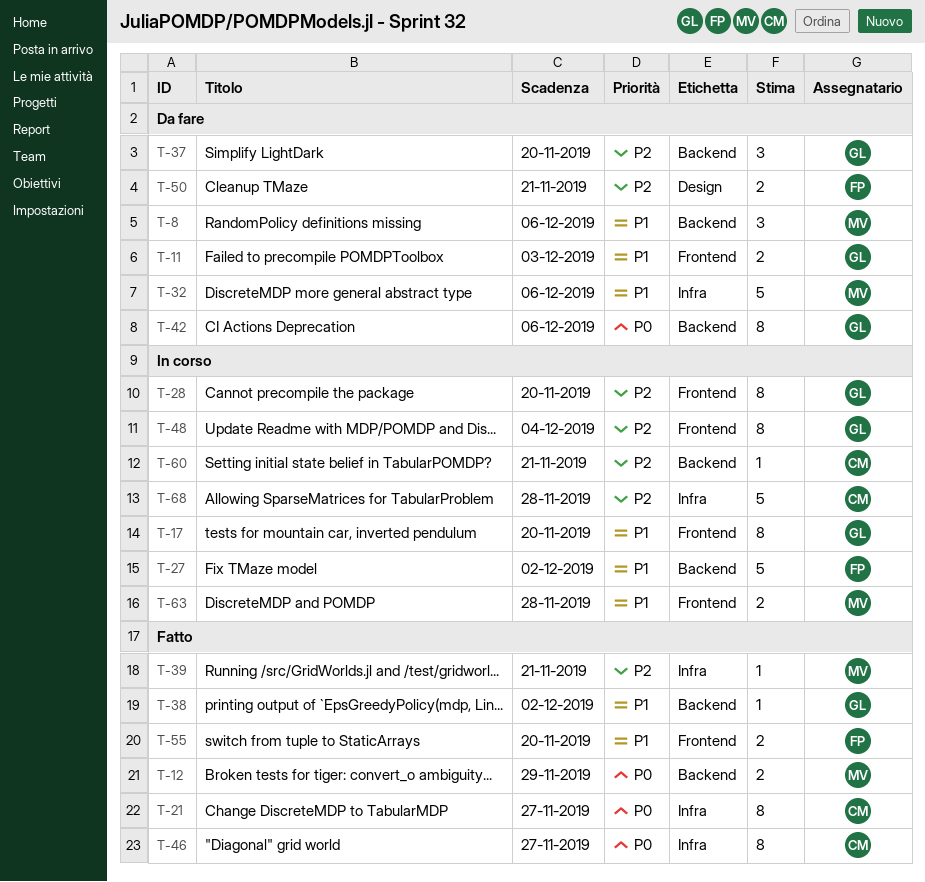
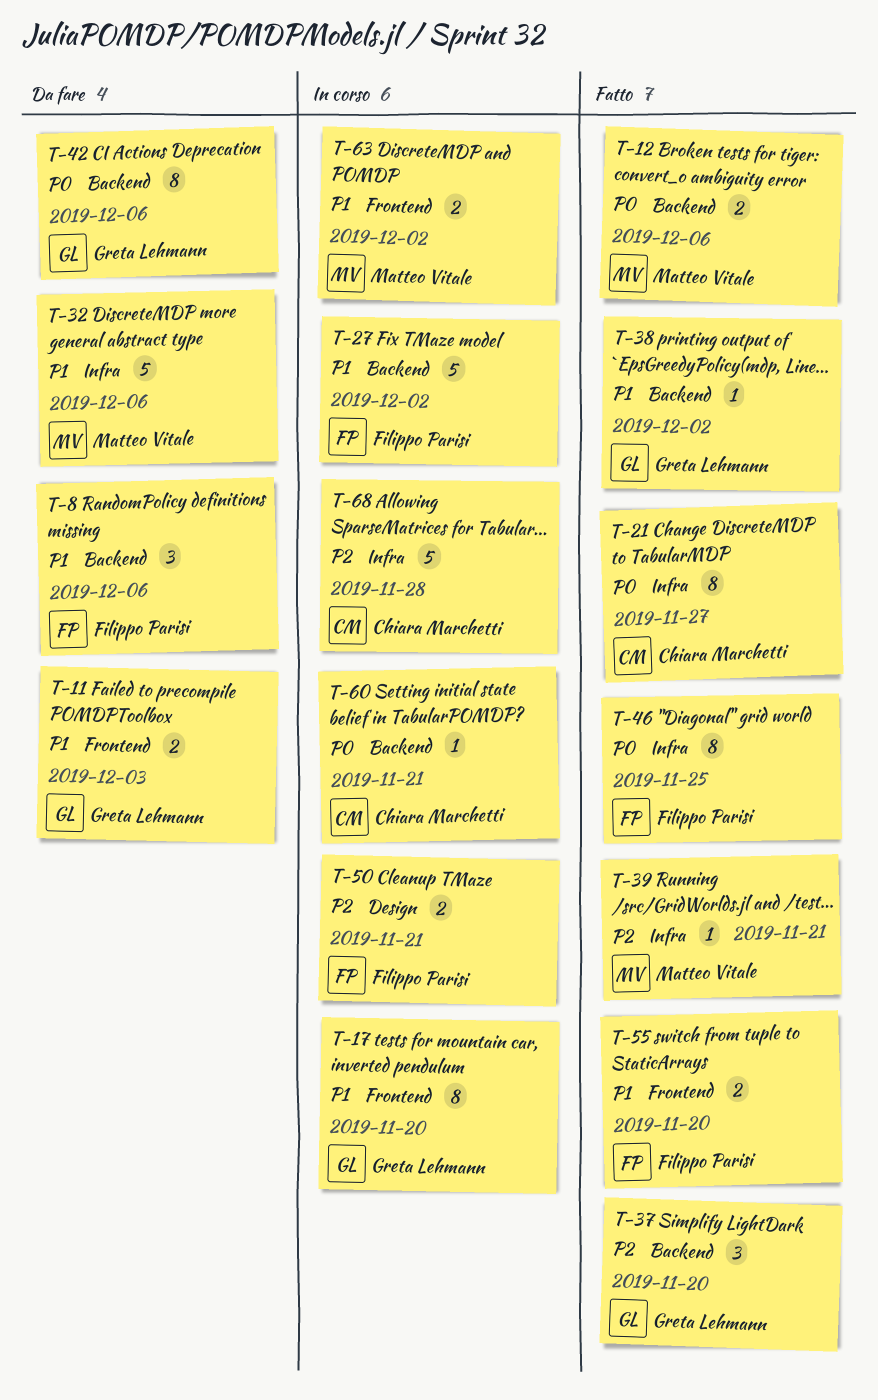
T-8, owner: Matteo Vitale -> Filippo Parisi
T-12, due: Nov 29 -> Dec 6
T-28: present -> none
T-37, status: Da fare -> Fatto
T-46, owner: Chiara Marchetti -> Filippo Parisi
T-46, due: Nov 27 -> Nov 25
T-48: present -> none
T-50, status: Da fare -> In corso
T-60, priority: P2 -> P0
T-63, due: Nov 28 -> Dec 2

